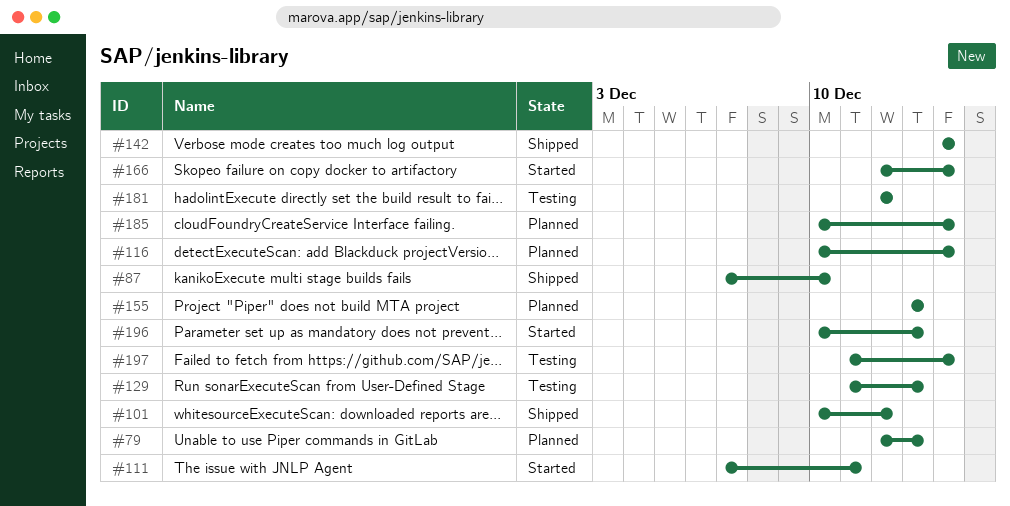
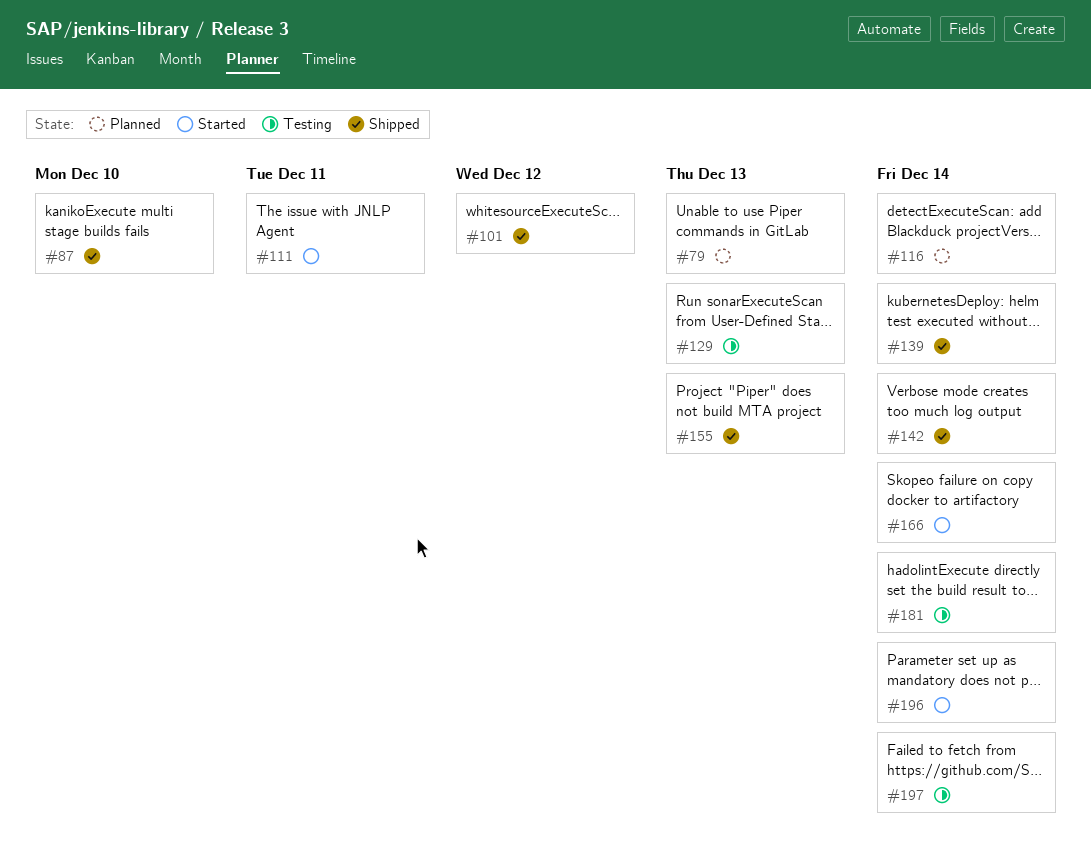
#139: none -> present
#155, status: Planned -> Shipped
#181, due: Dec 12 -> Dec 14
#185: present -> none
#196, due: Dec 13 -> Dec 14

